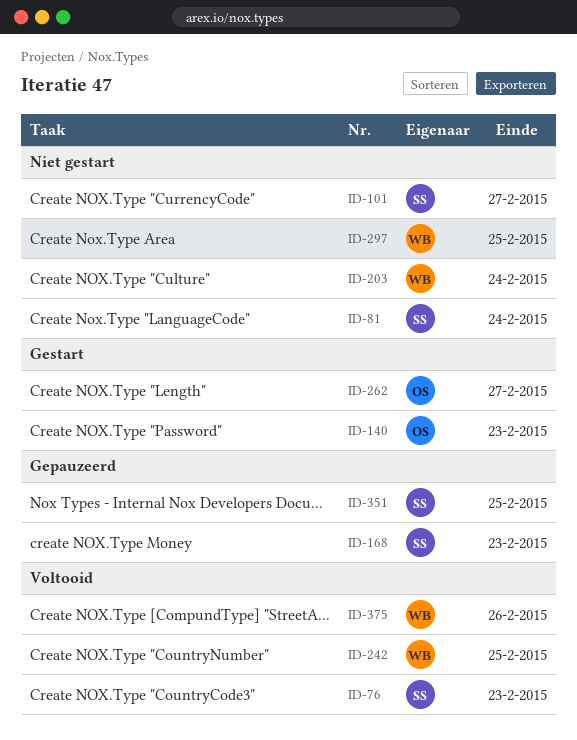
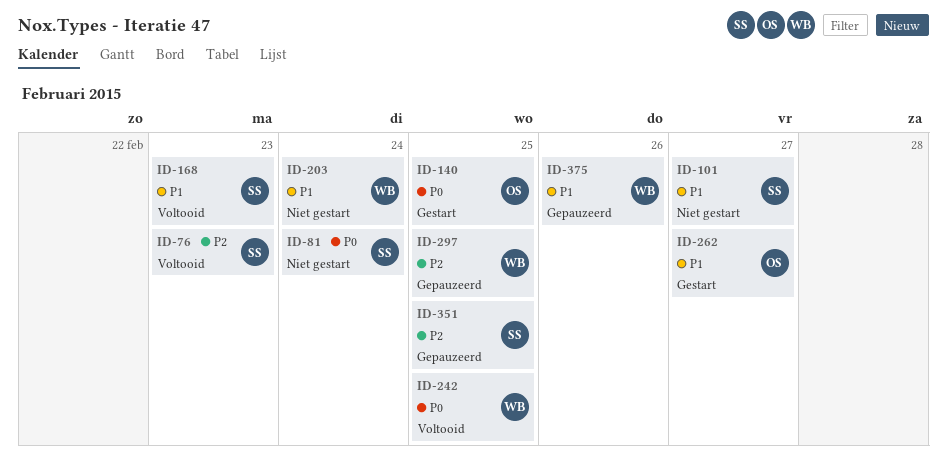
ID-140, due: Feb 23 -> Feb 25
ID-168, status: Gepauzeerd -> Voltooid
ID-297, status: Niet gestart -> Gepauzeerd
ID-375, status: Voltooid -> Gepauzeerd

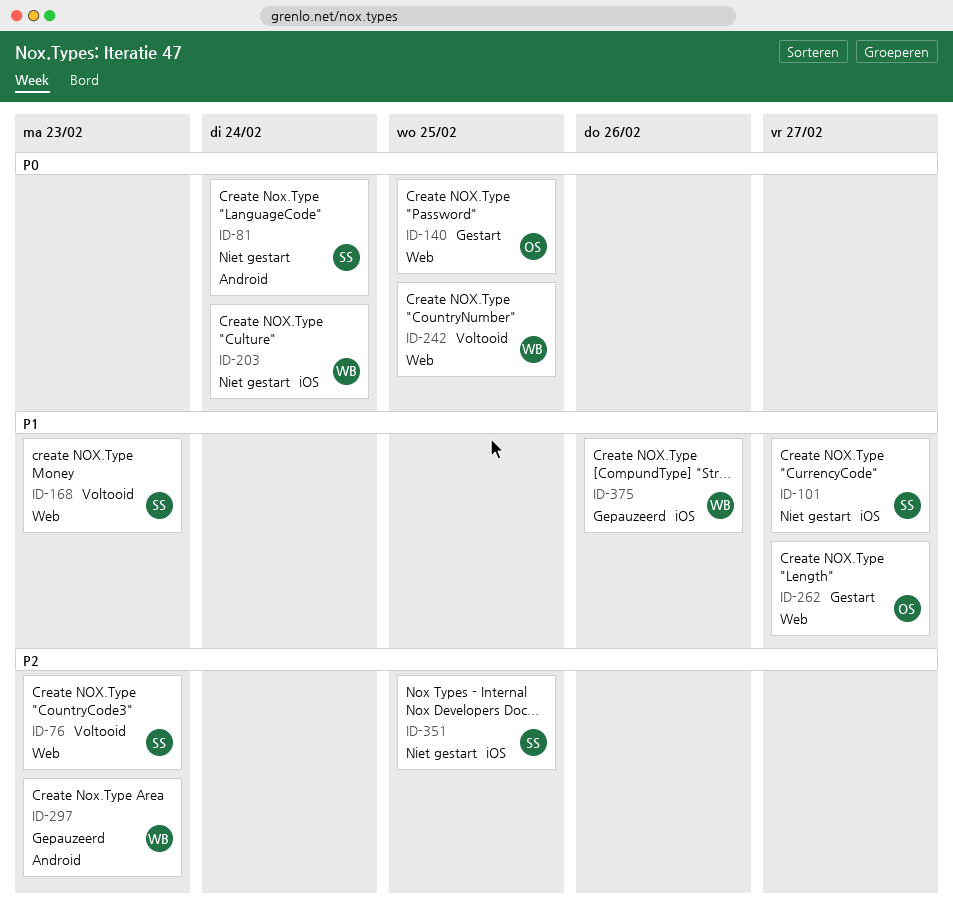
ID-203, priority: P1 -> P0
ID-297, due: Feb 25 -> Feb 23
ID-351, status: Gepauzeerd -> Niet gestart

